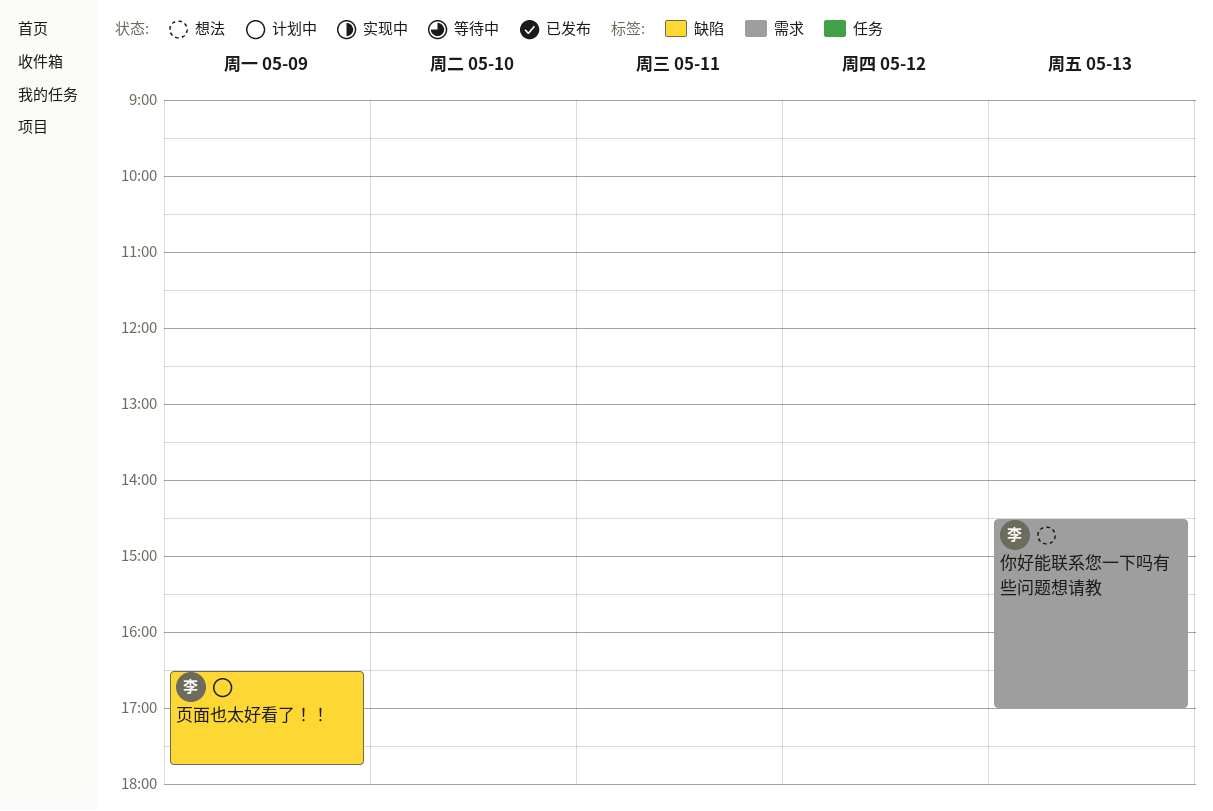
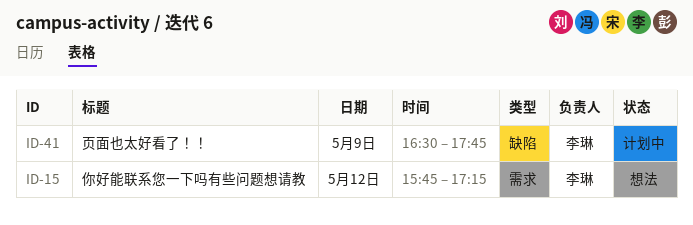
你好能联系您一下吗有些问题想请教, day: May 13 -> May 12
你好能联系您一下吗有些问题想请教, begins: 14:30 -> 15:45
你好能联系您一下吗有些问题想请教, ends: 17:00 -> 17:15

